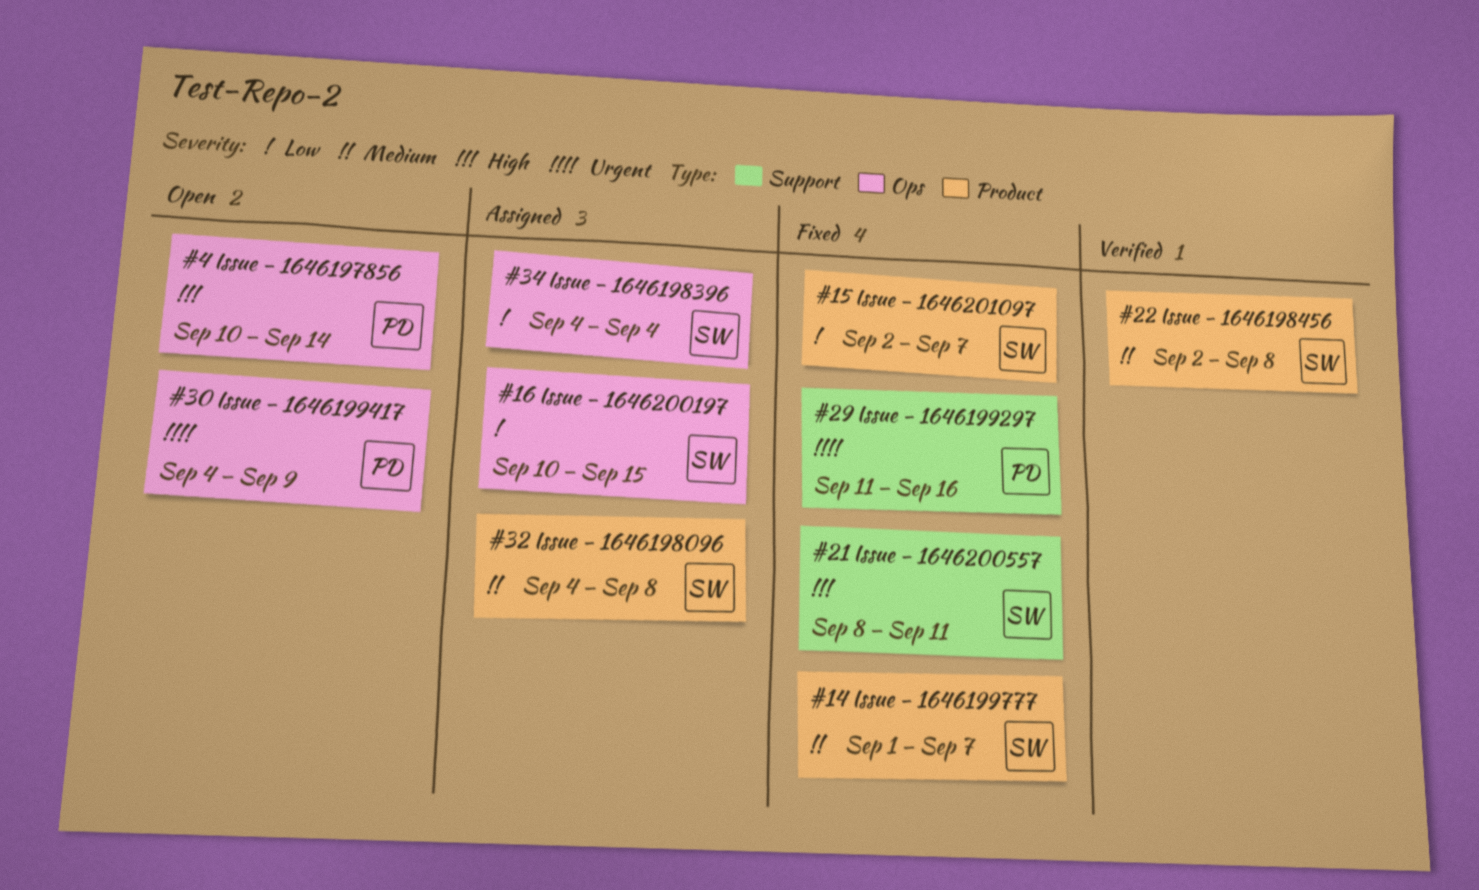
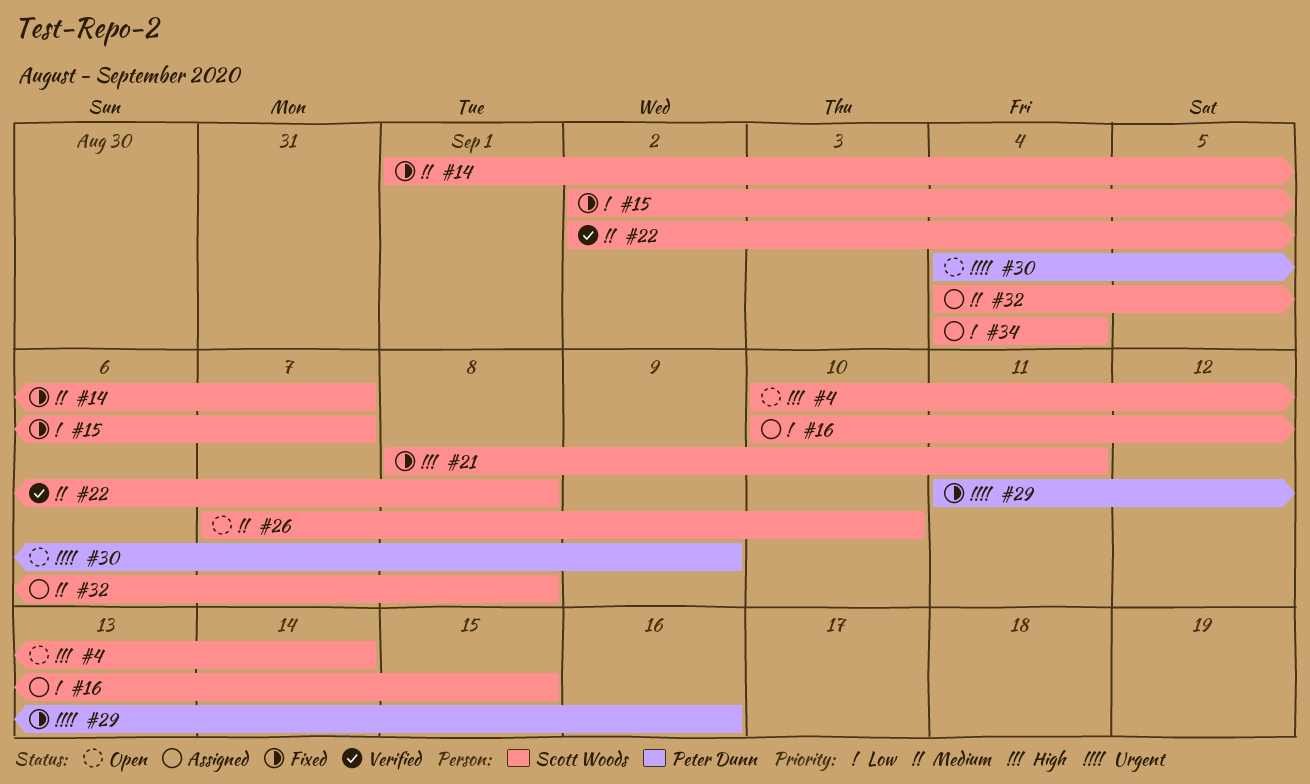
#4, owner: Peter Dunn -> Scott Woods
#26: none -> present

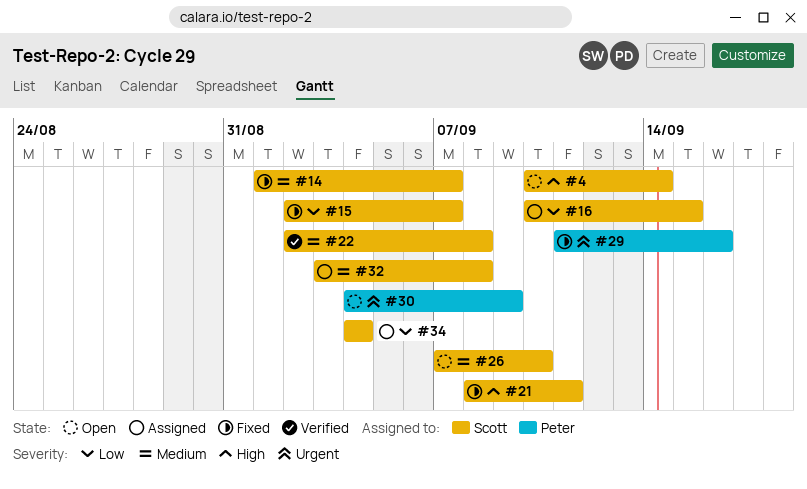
#32, start: Sep 4 -> Sep 3

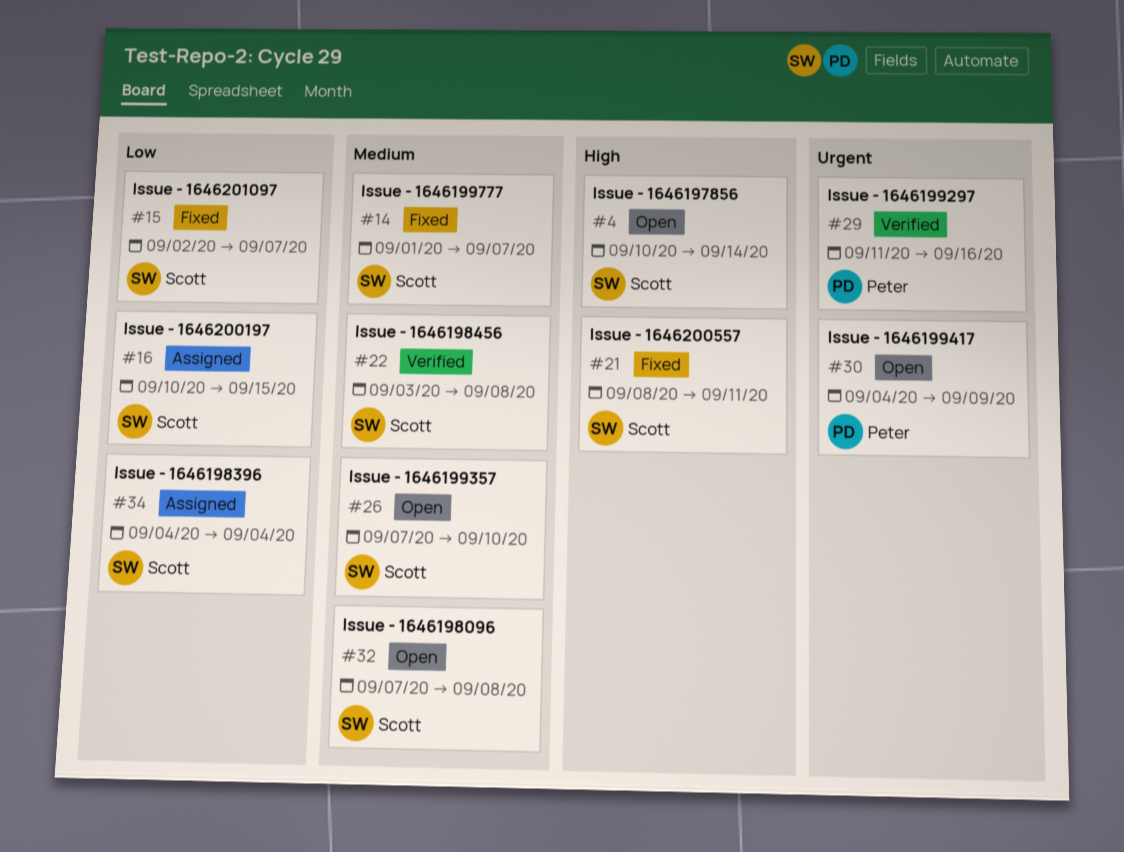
#22, start: Sep 2 -> Sep 3
#29, status: Fixed -> Verified
#32, status: Assigned -> Open
#32, start: Sep 3 -> Sep 7

